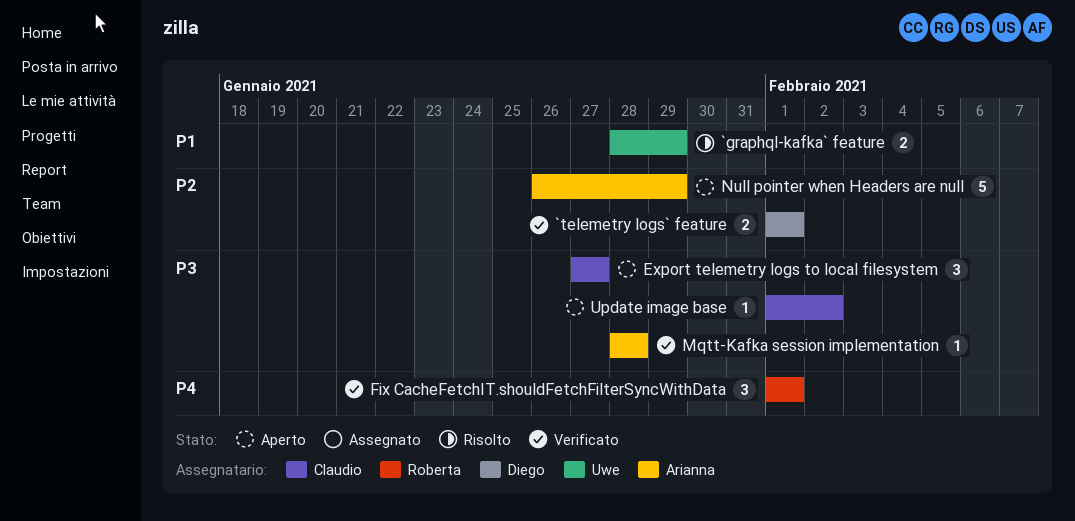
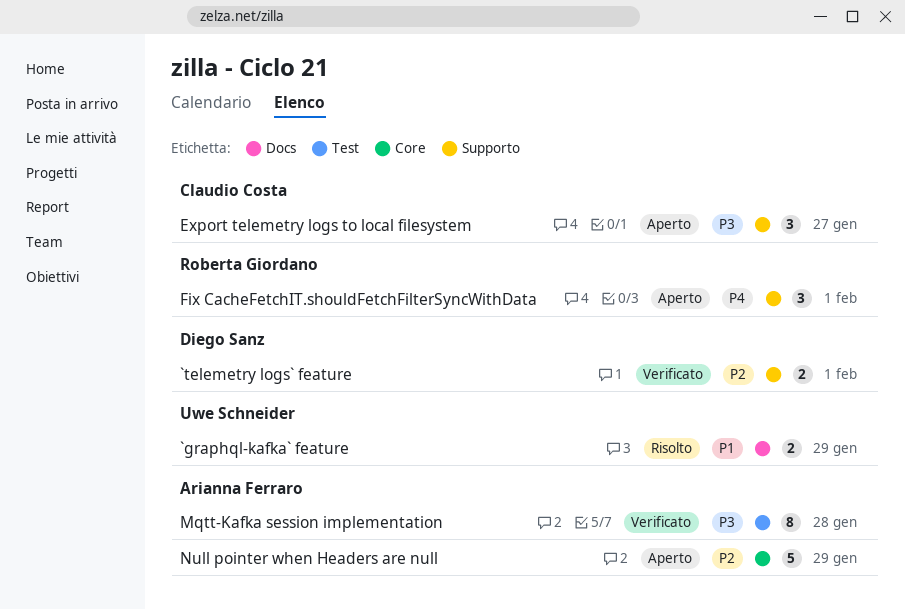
Fix CacheFetchIT.shouldFetchFilterSyncWithData, status: Verificato -> Aperto
Mqtt-Kafka session implementation, estimate: 1 -> 8
Update image base: present -> none

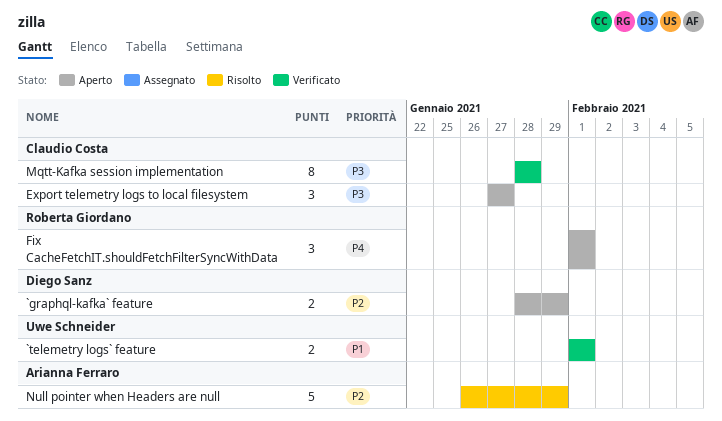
`graphql-kafka` feature, status: Risolto -> Aperto
`graphql-kafka` feature, owner: Uwe Schneider -> Diego Sanz
`graphql-kafka` feature, priority: P1 -> P2
`telemetry logs` feature, owner: Diego Sanz -> Uwe Schneider
`telemetry logs` feature, priority: P2 -> P1
Mqtt-Kafka session implementation, owner: Arianna Ferraro -> Claudio Costa
Null pointer when Headers are null, status: Aperto -> Risolto

